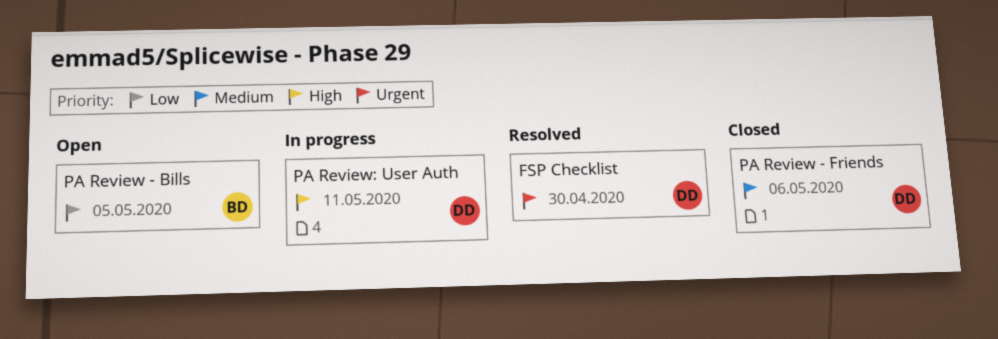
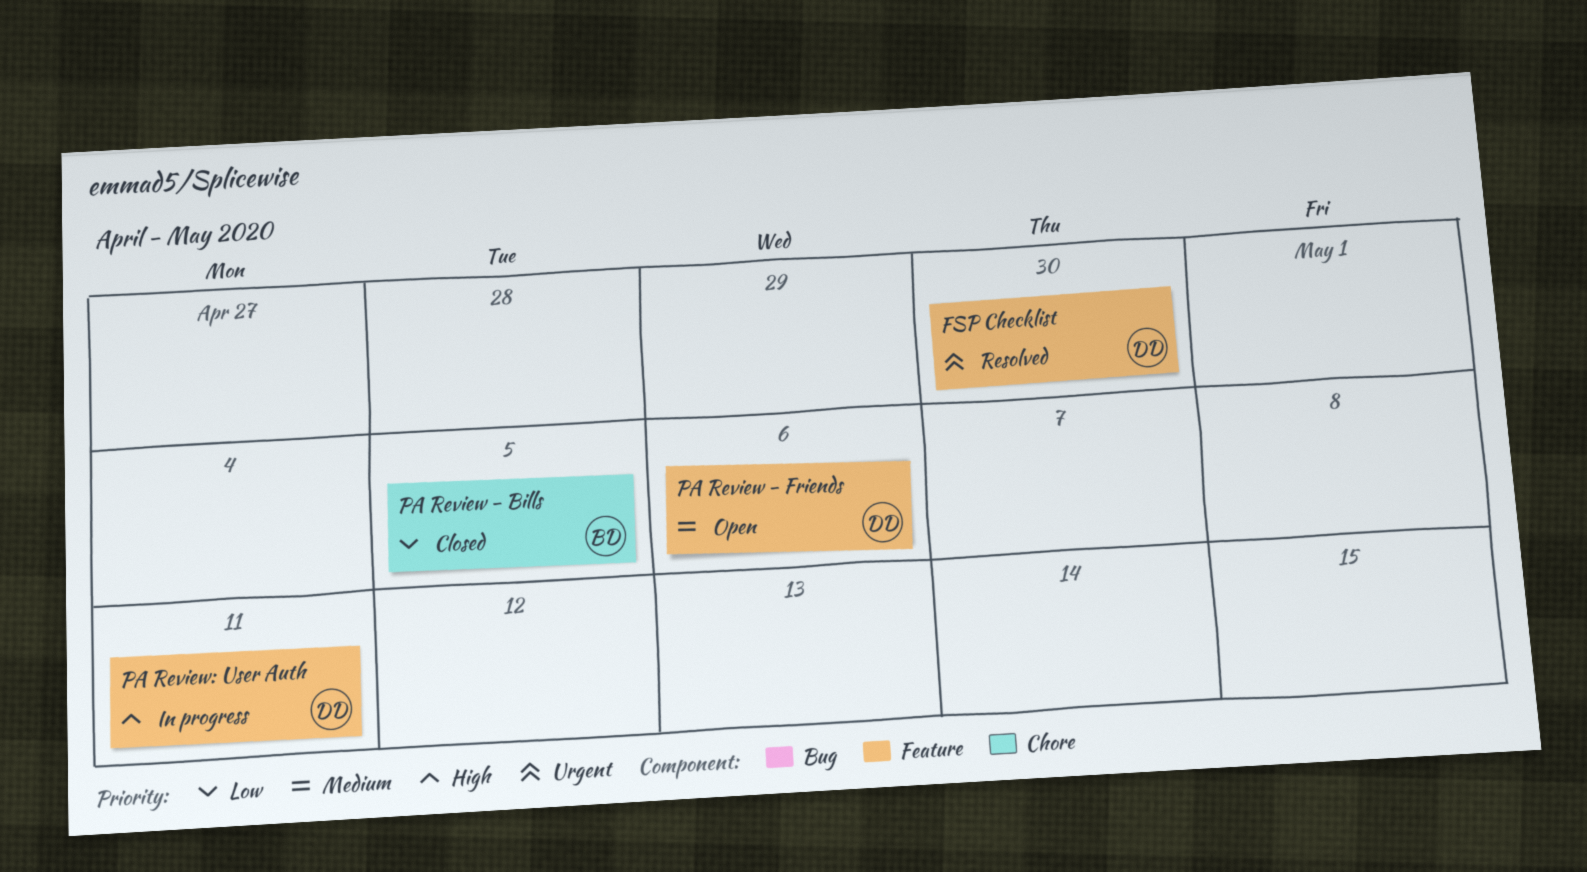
PA Review - Bills, status: Open -> Closed
PA Review - Friends, status: Closed -> Open

